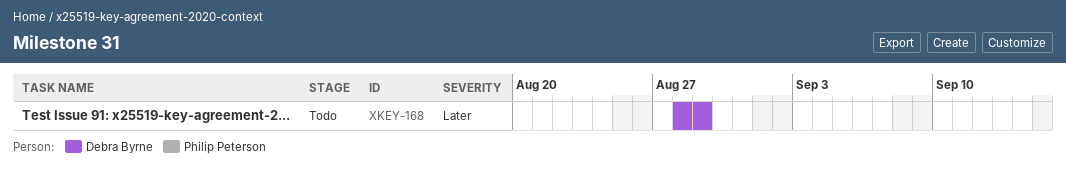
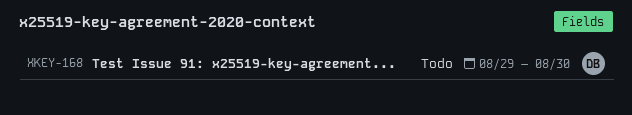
XKEY-168, start: Aug 28 -> Aug 29
XKEY-168, due: Aug 29 -> Aug 30

